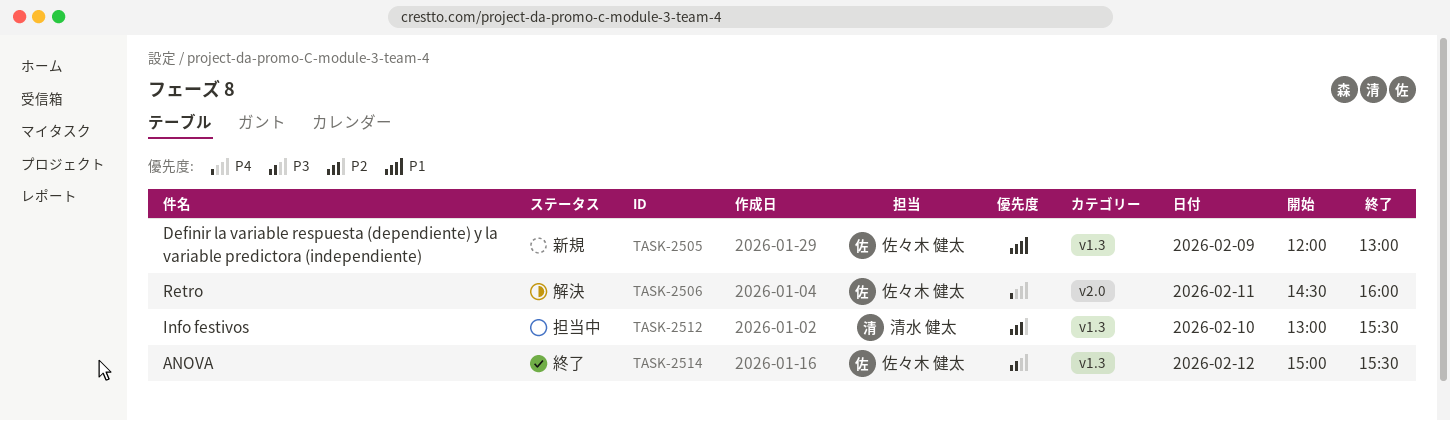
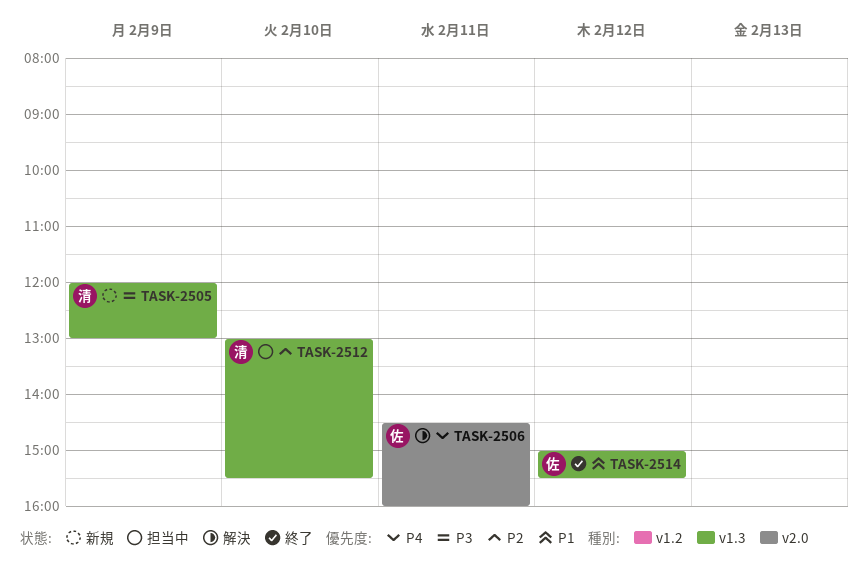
TASK-2505, owner: 佐々木 健太 -> 清水 健太
TASK-2505, priority: P1 -> P3
TASK-2514, priority: P3 -> P1

